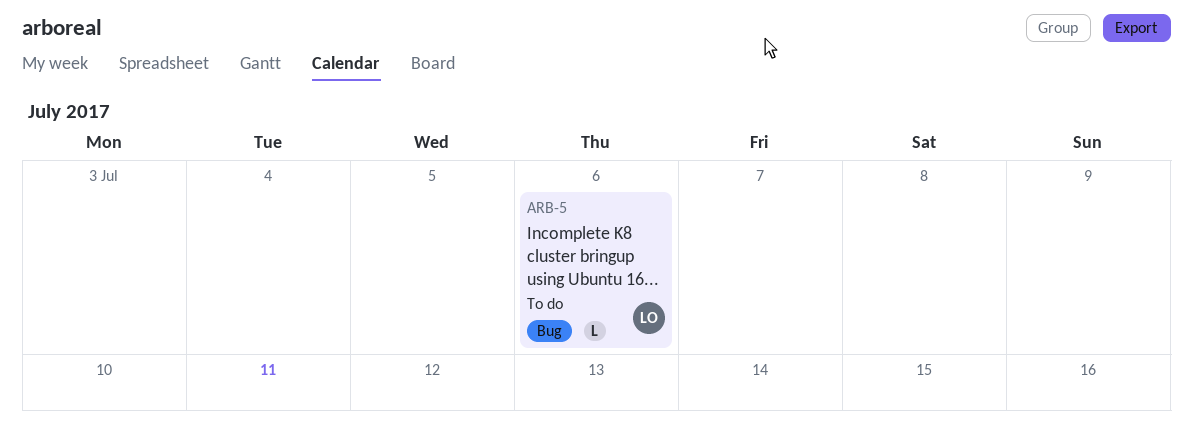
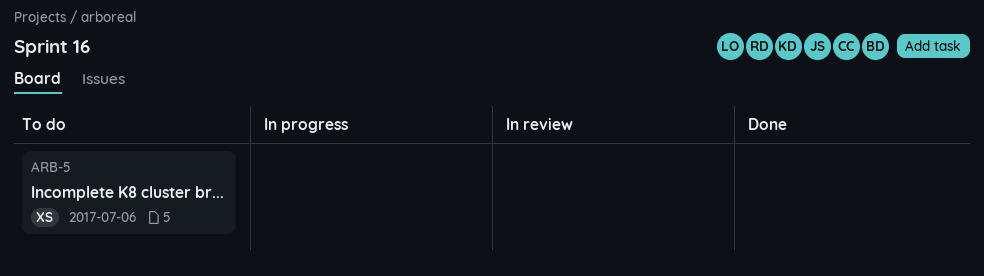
ARB-5, estimate: L -> XS

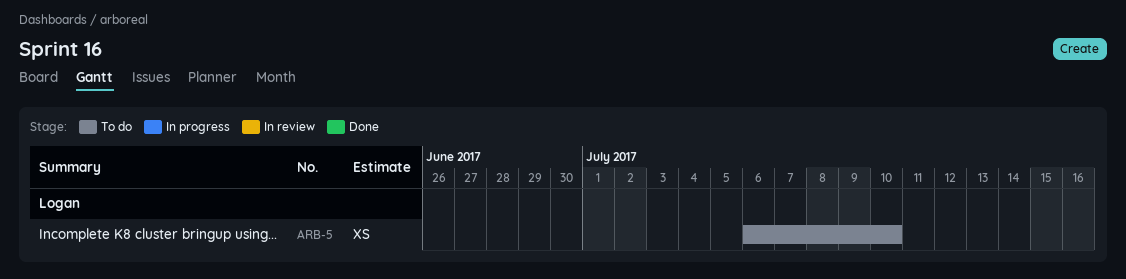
ARB-5, due: Jul 6 -> Jul 10

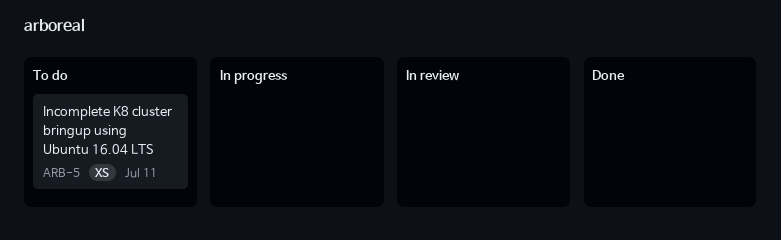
ARB-5, due: Jul 10 -> Jul 11

